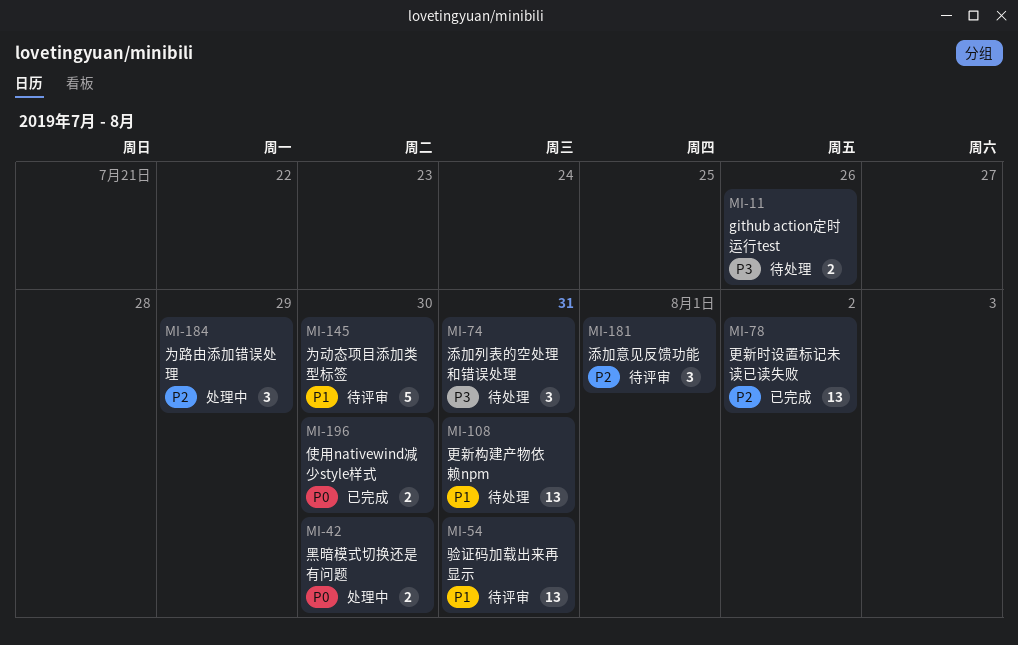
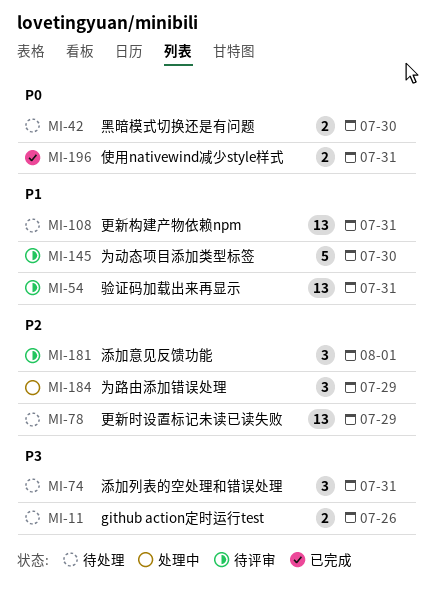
MI-42, status: 处理中 -> 待处理
MI-78, status: 已完成 -> 待处理
MI-78, due: Aug 2 -> Jul 29
MI-196, due: Jul 30 -> Jul 31

